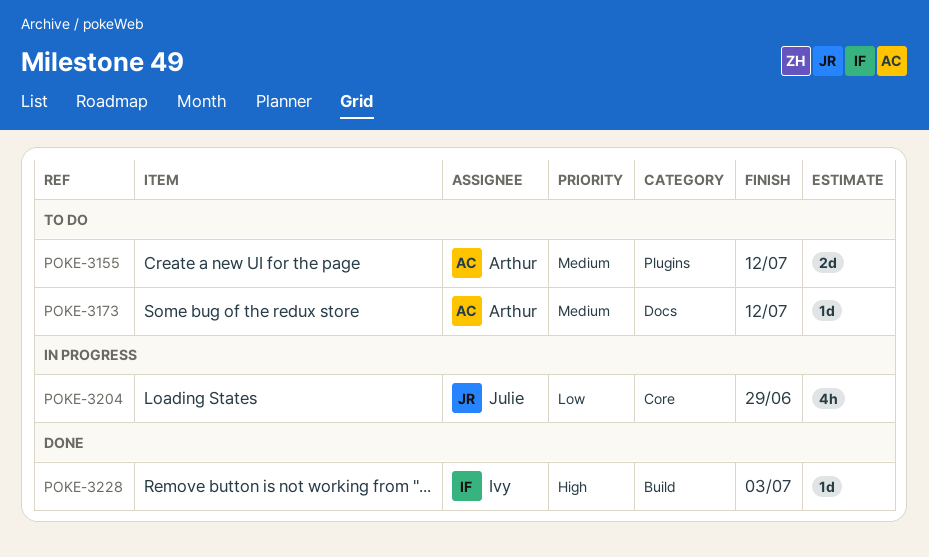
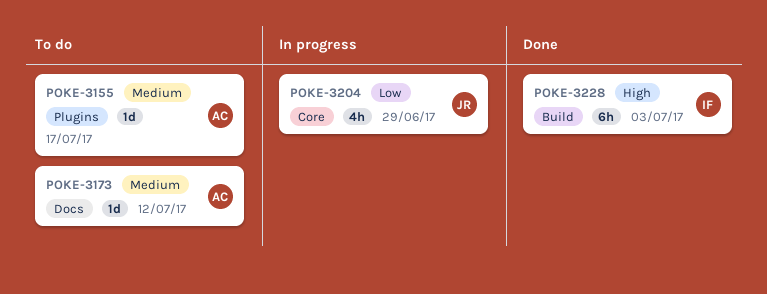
POKE-3155, estimate: 2d -> 1d
POKE-3155, due: Jul 12 -> Jul 17
POKE-3228, estimate: 1d -> 6h

